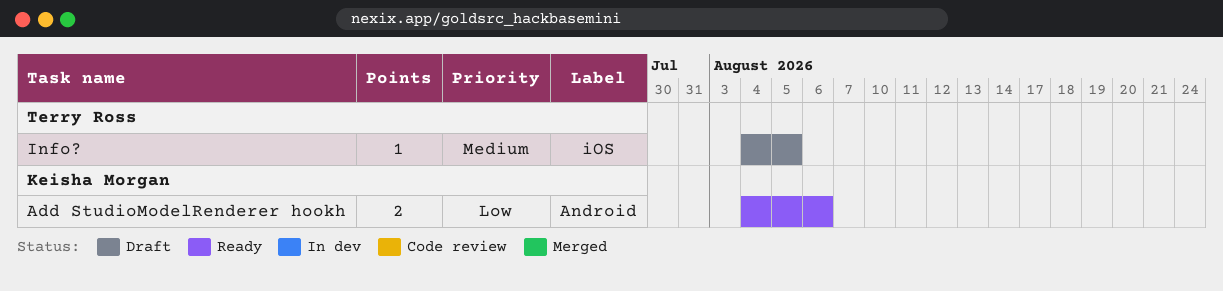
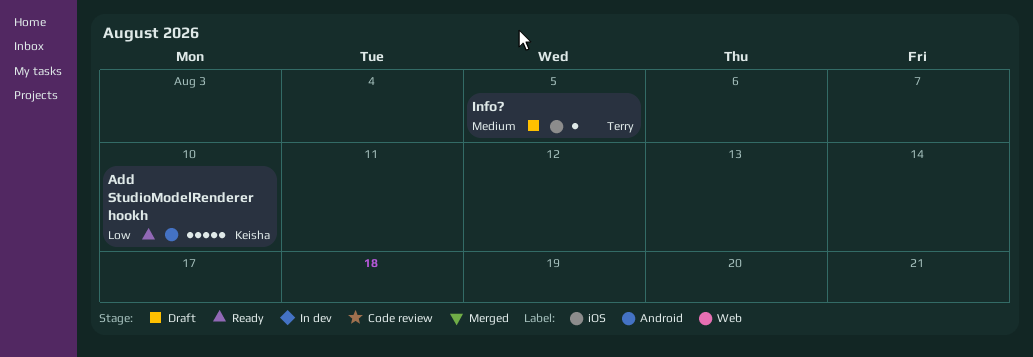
Add StudioModelRenderer hookh, estimate: 2 -> 5
Add StudioModelRenderer hookh, due: Aug 6 -> Aug 10

